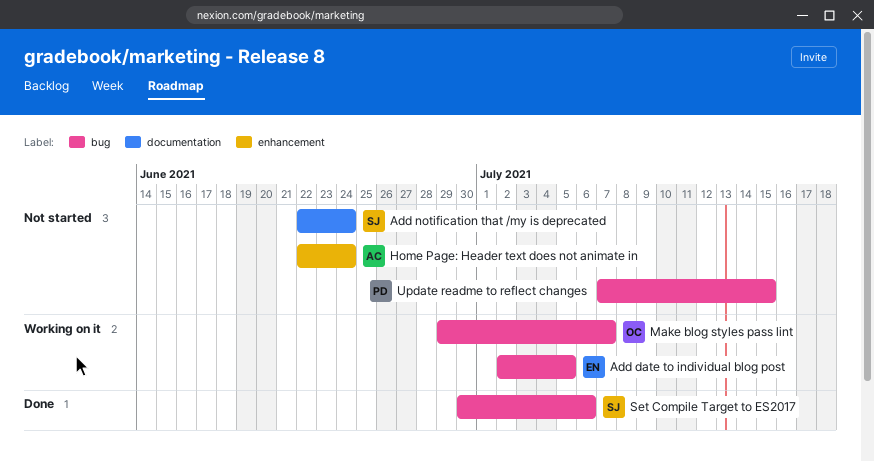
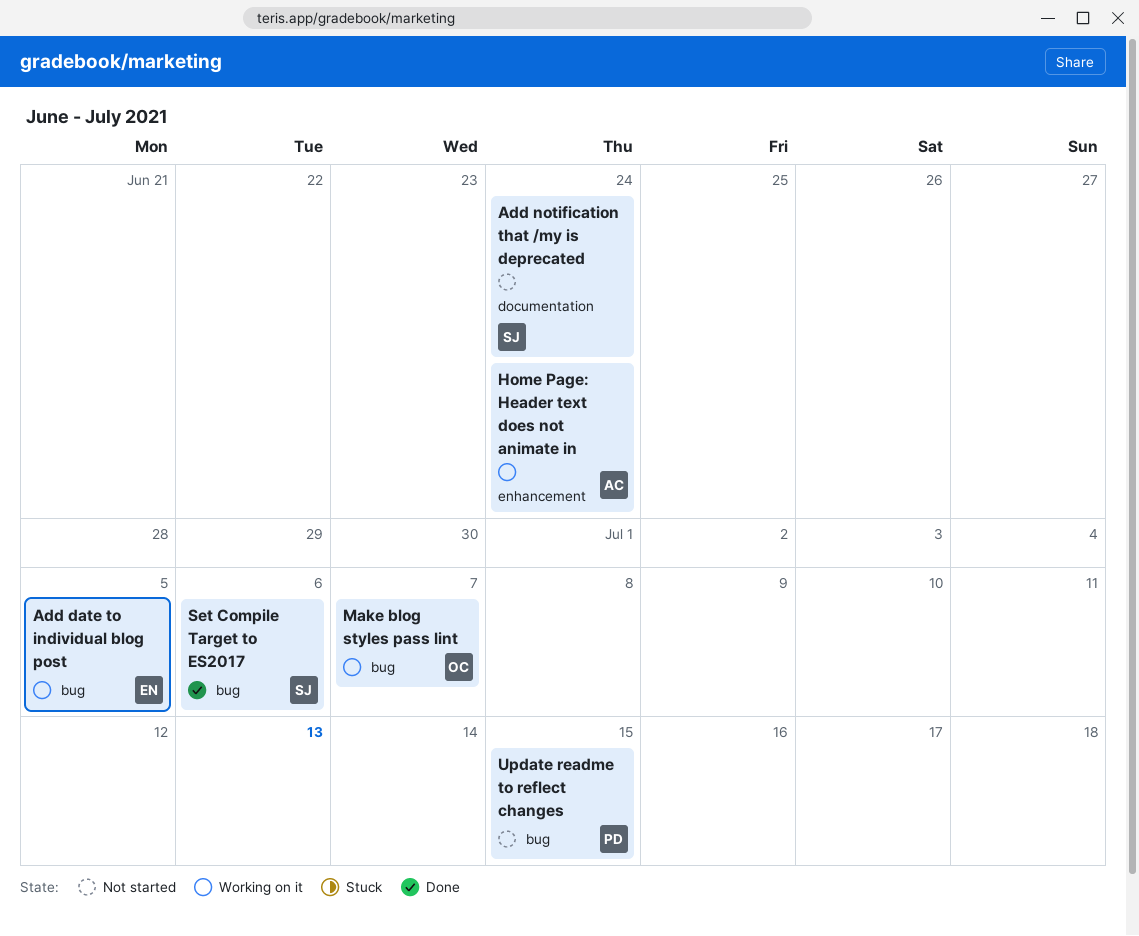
Home Page: Header text does not animate in, status: Not started -> Working on it

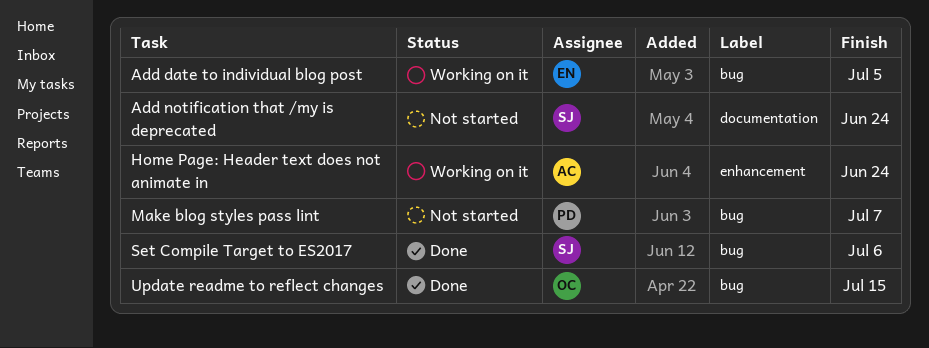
Make blog styles pass lint, status: Working on it -> Not started
Make blog styles pass lint, owner: OC -> PD
Update readme to reflect changes, status: Not started -> Done
Update readme to reflect changes, owner: PD -> OC

